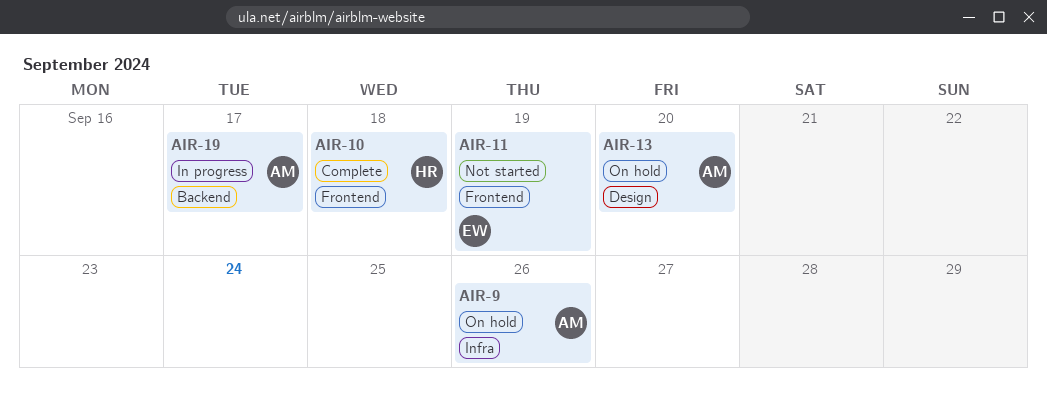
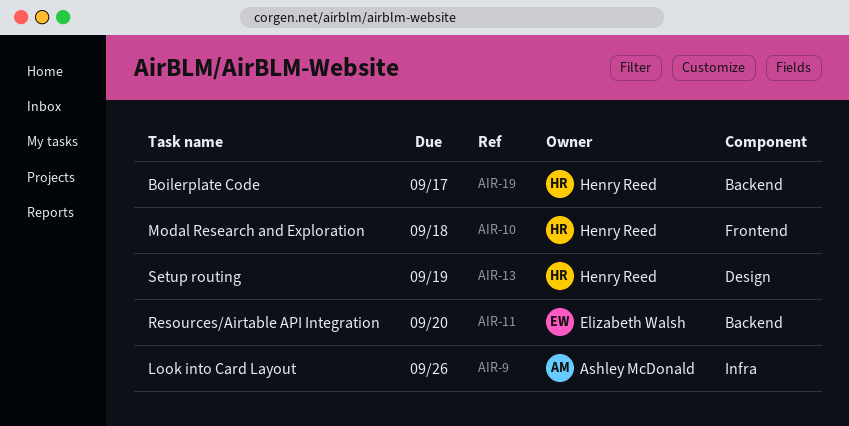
AIR-11, label: Frontend -> Backend
AIR-11, due: Sep 19 -> Sep 20
AIR-13, owner: Ashley McDonald -> Henry Reed
AIR-13, due: Sep 20 -> Sep 19
AIR-19, owner: Ashley McDonald -> Henry Reed

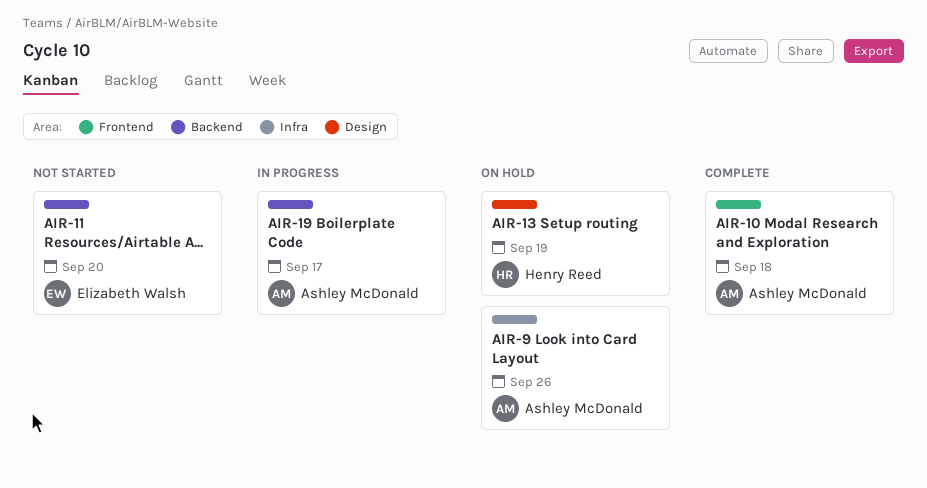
AIR-10, owner: Henry Reed -> Ashley McDonald
AIR-19, owner: Henry Reed -> Ashley McDonald

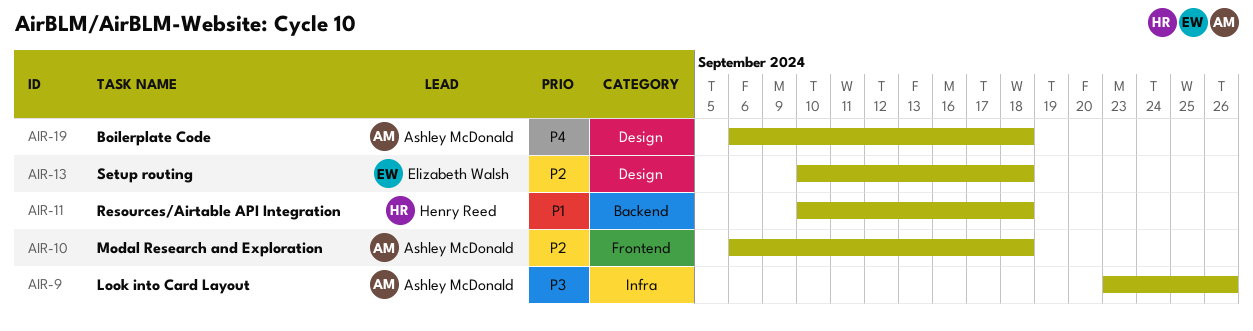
AIR-11, owner: Elizabeth Walsh -> Henry Reed
AIR-11, due: Sep 20 -> Sep 18
AIR-13, owner: Henry Reed -> Elizabeth Walsh
AIR-13, due: Sep 19 -> Sep 18
AIR-19, label: Backend -> Design
AIR-19, due: Sep 17 -> Sep 18

